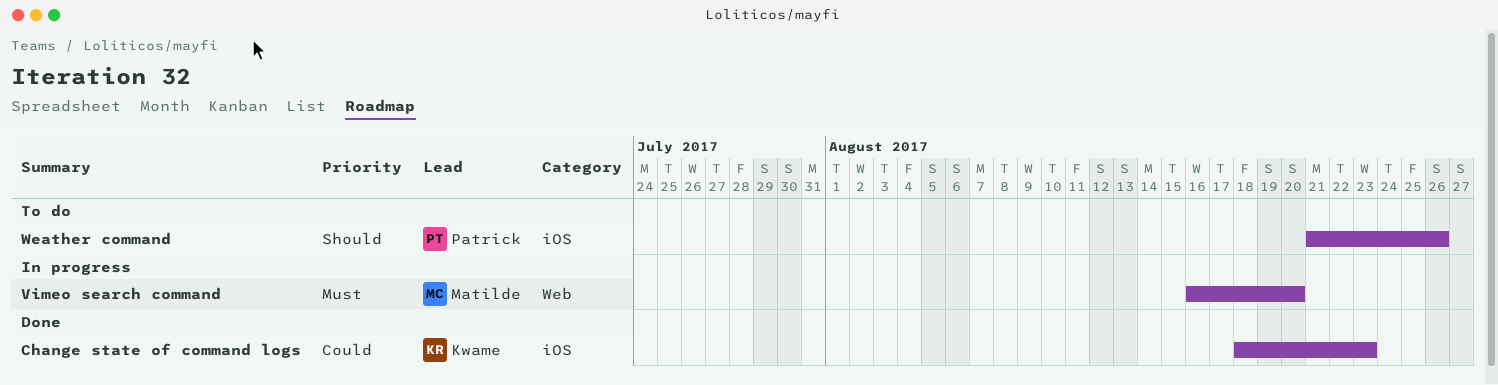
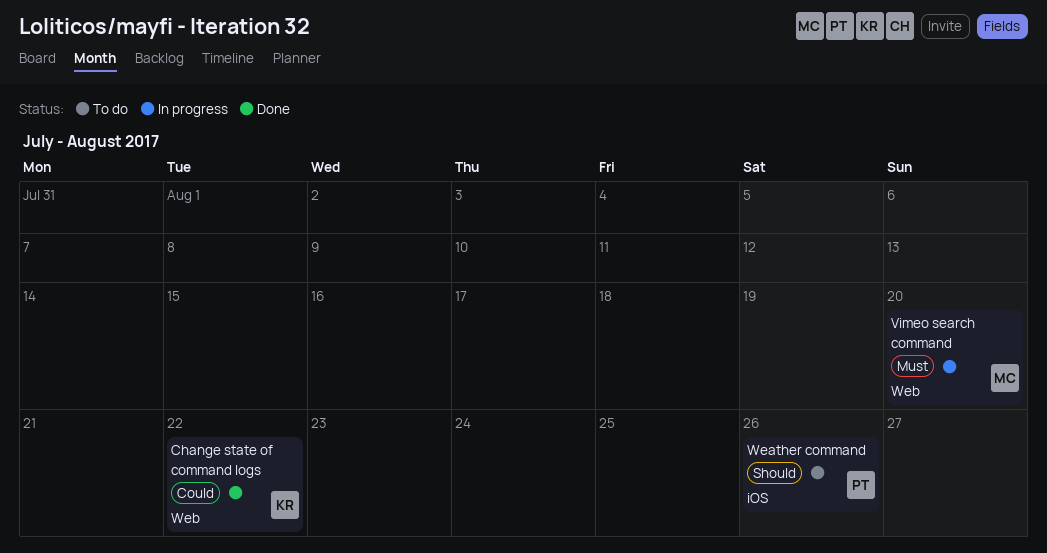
Change state of command logs, label: iOS -> Web
Change state of command logs, due: Aug 23 -> Aug 22

